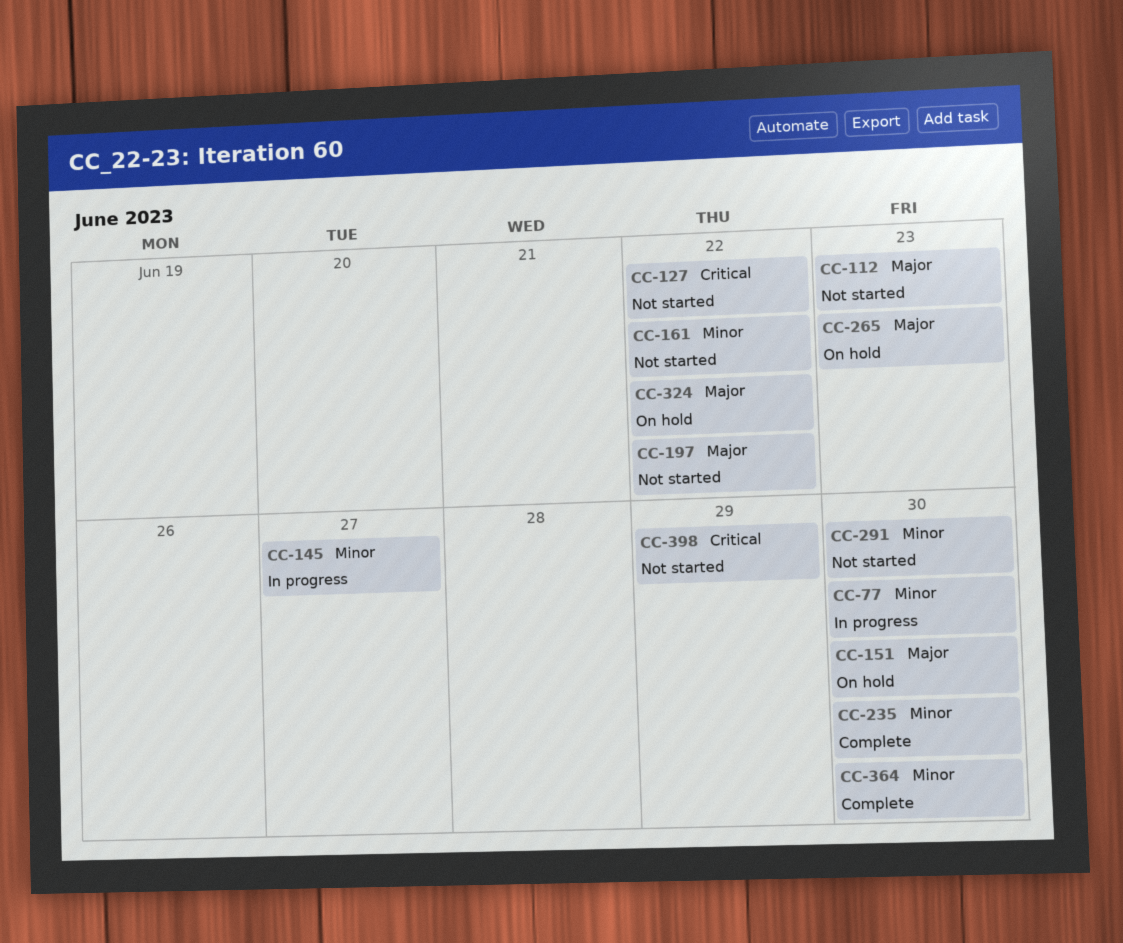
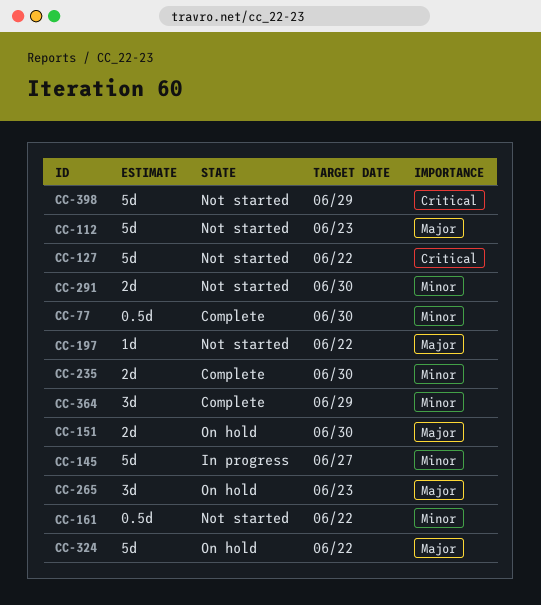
CC-77, status: In progress -> Complete
CC-364, due: Jun 30 -> Jun 29

